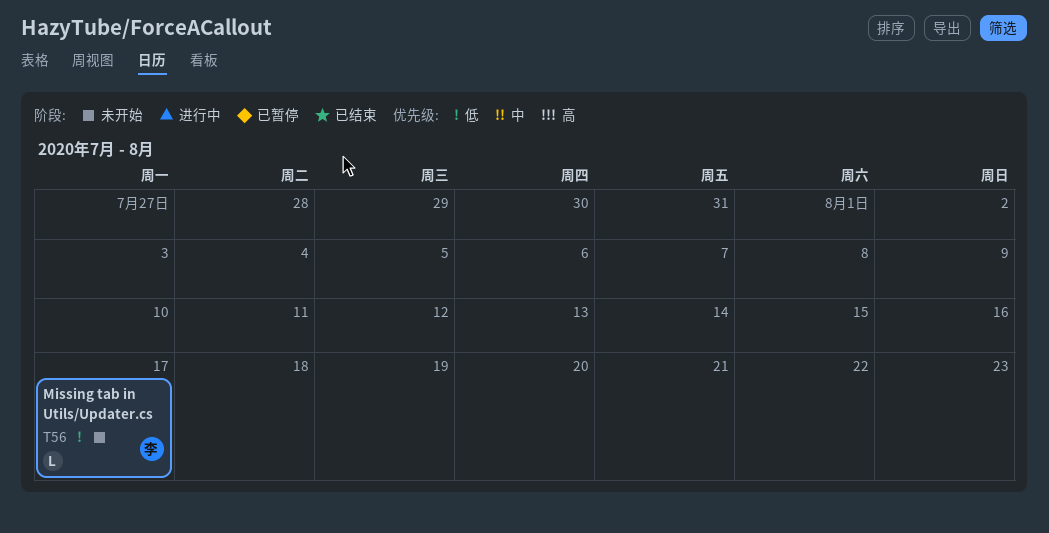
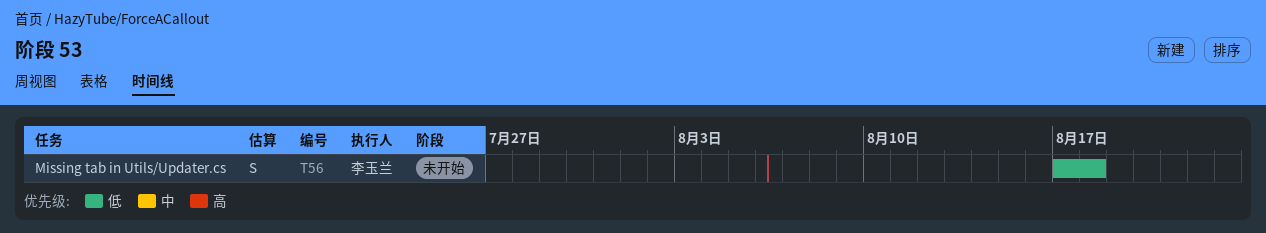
T56, estimate: L -> S
T56, due: Aug 17 -> Aug 18

